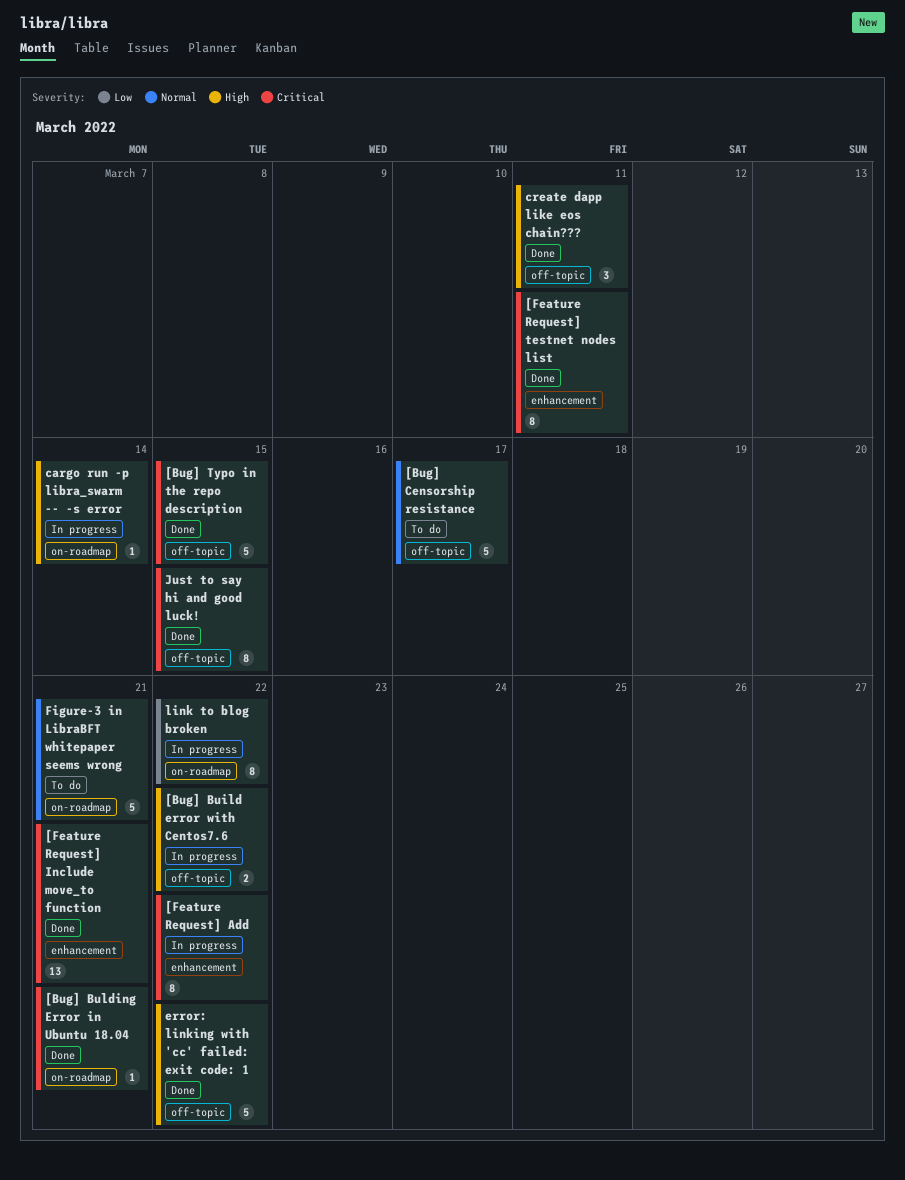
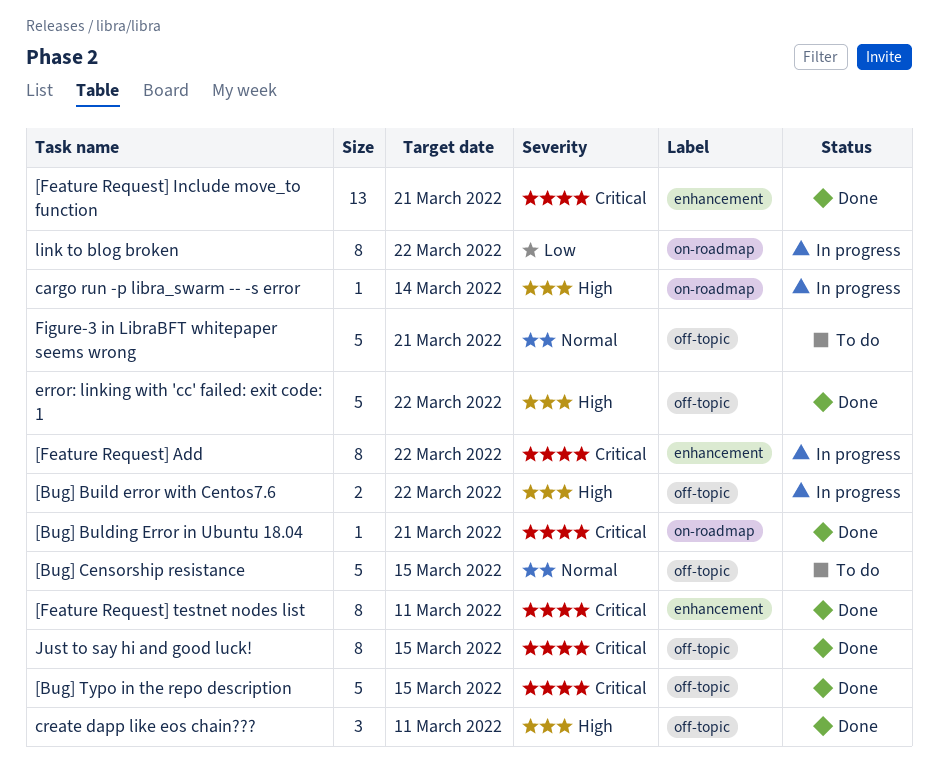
[Bug] Censorship resistance, due: Mar 17 -> Mar 15
Figure-3 in LibraBFT whitepaper seems wrong, label: on-roadmap -> off-topic

